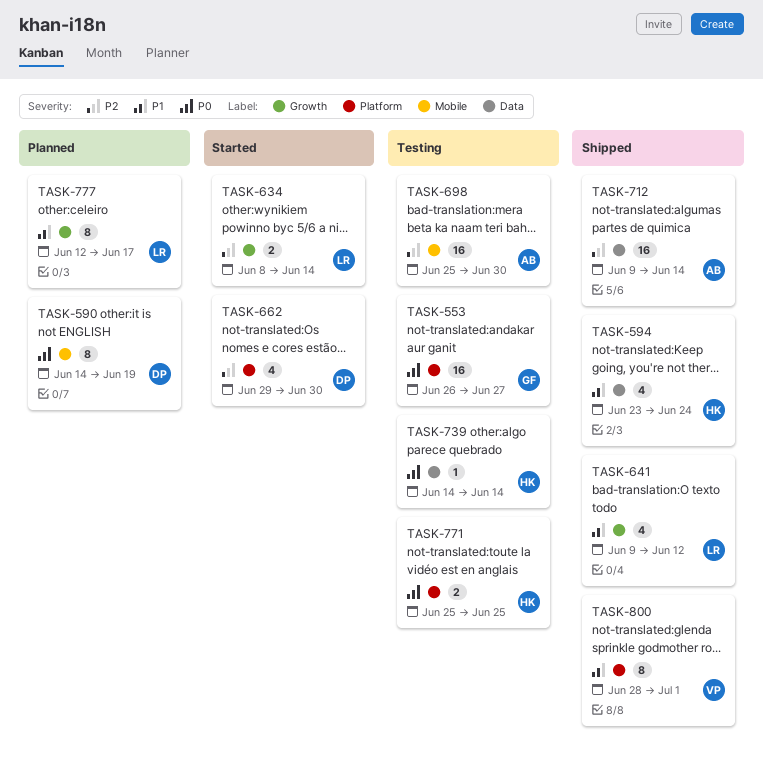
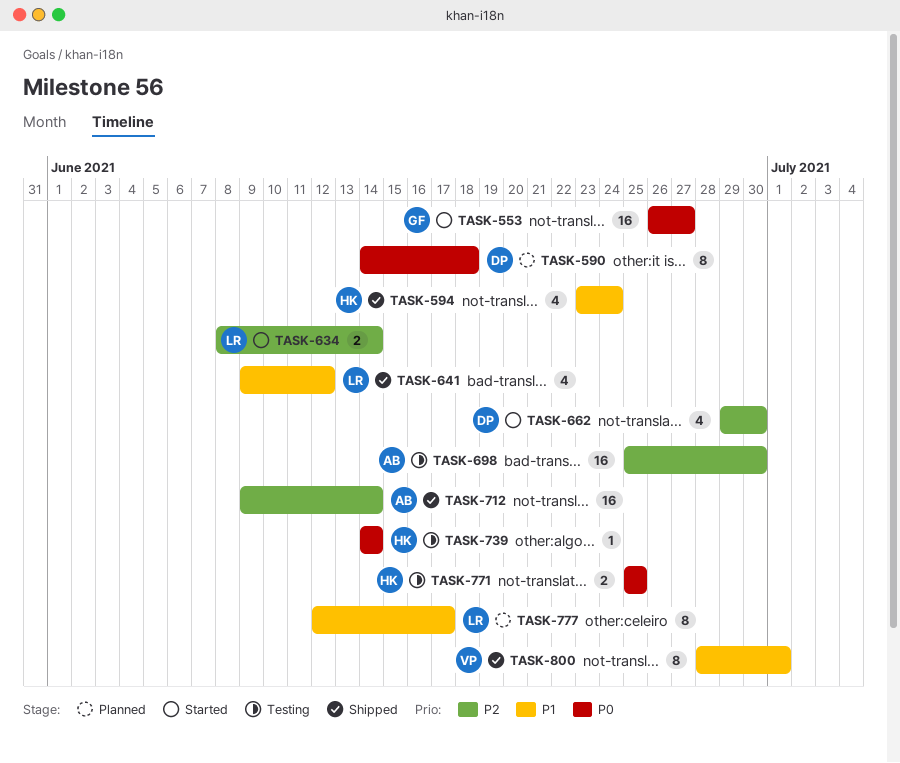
TASK-553, status: Testing -> Started
TASK-590, due: Jun 19 -> Jun 18

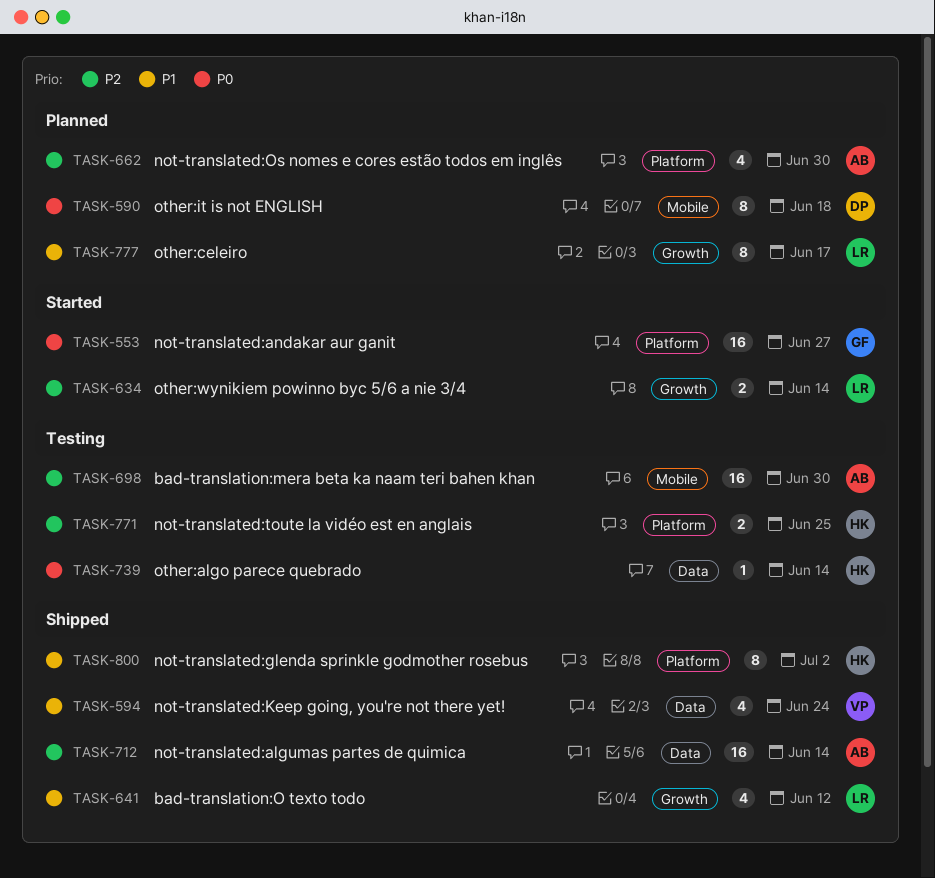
TASK-594, owner: HK -> VP
TASK-662, status: Started -> Planned
TASK-662, owner: DP -> AB
TASK-771, priority: P0 -> P2
TASK-800, owner: VP -> HK
TASK-800, due: Jul 1 -> Jul 2

